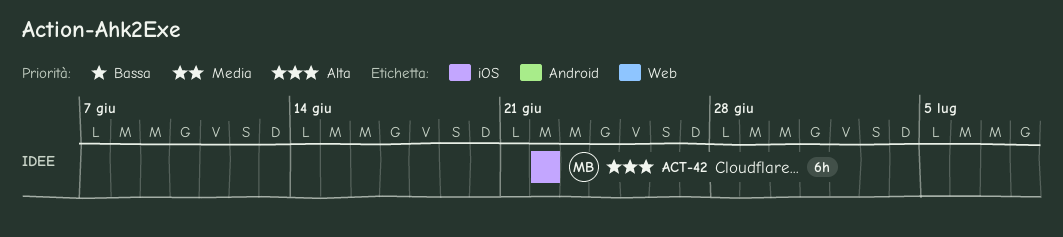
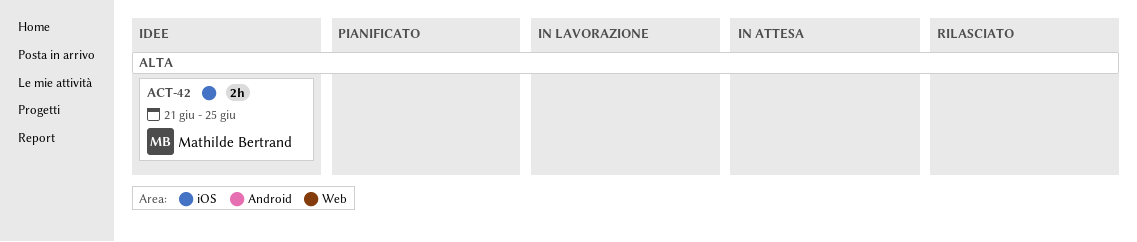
ACT-42, estimate: 6h -> 2h
ACT-42, start: Jun 22 -> Jun 21
ACT-42, due: Jun 22 -> Jun 25

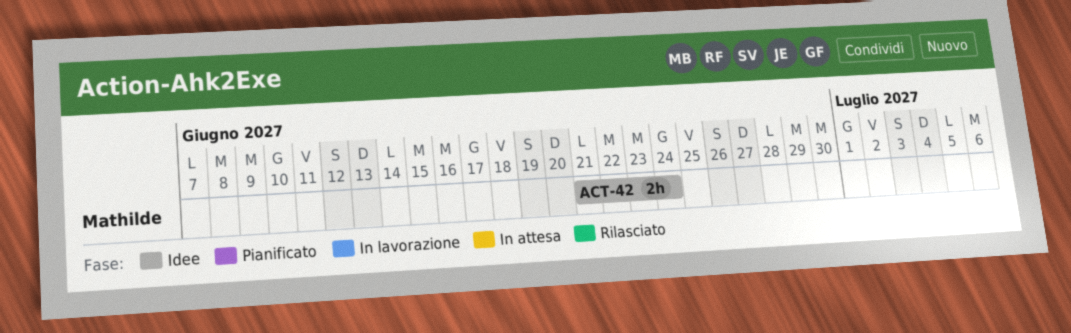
ACT-42, due: Jun 25 -> Jun 24

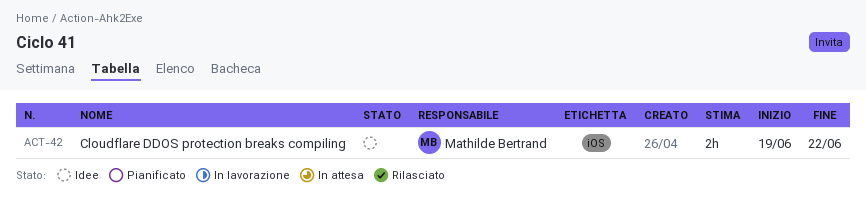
ACT-42, start: Jun 21 -> Jun 19
ACT-42, due: Jun 24 -> Jun 22

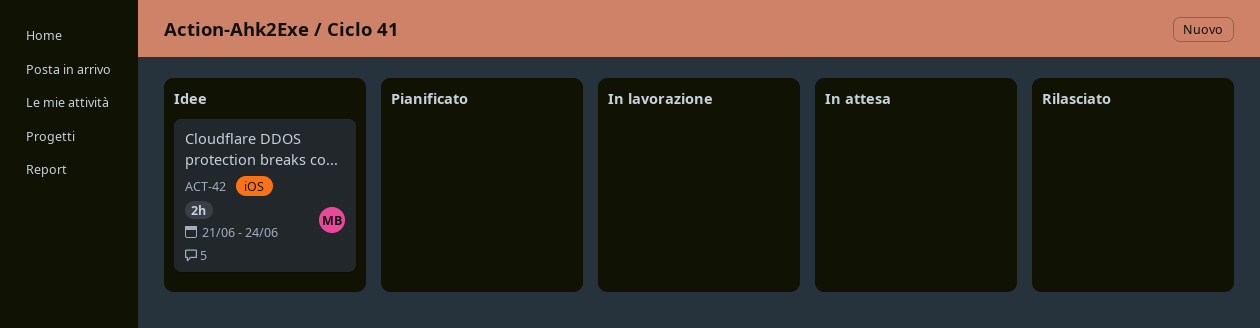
ACT-42, start: Jun 19 -> Jun 21
ACT-42, due: Jun 22 -> Jun 24

